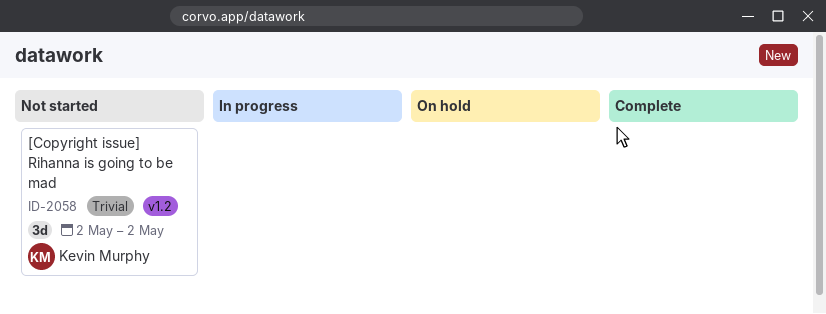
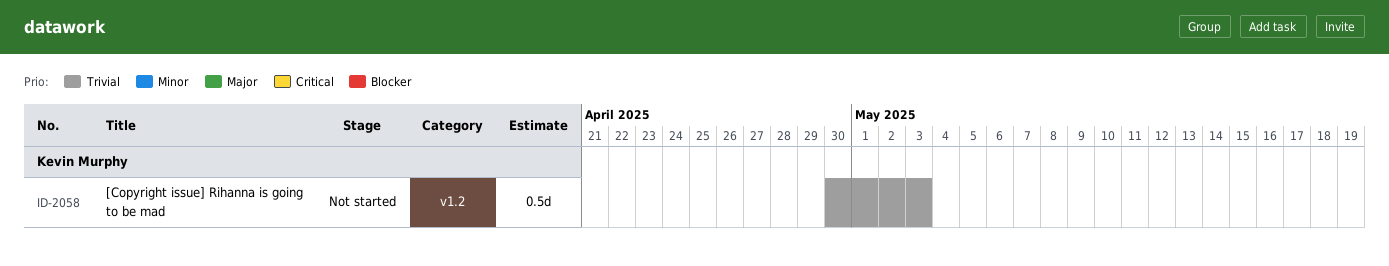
ID-2058, estimate: 3d -> 0.5d
ID-2058, start: May 2 -> Apr 30
ID-2058, due: May 2 -> May 3

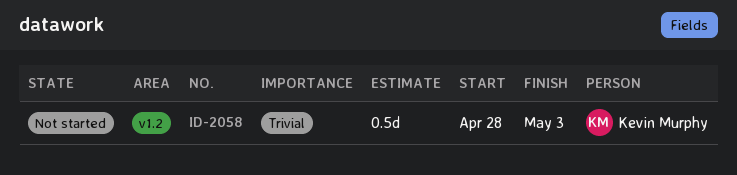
ID-2058, start: Apr 30 -> Apr 28

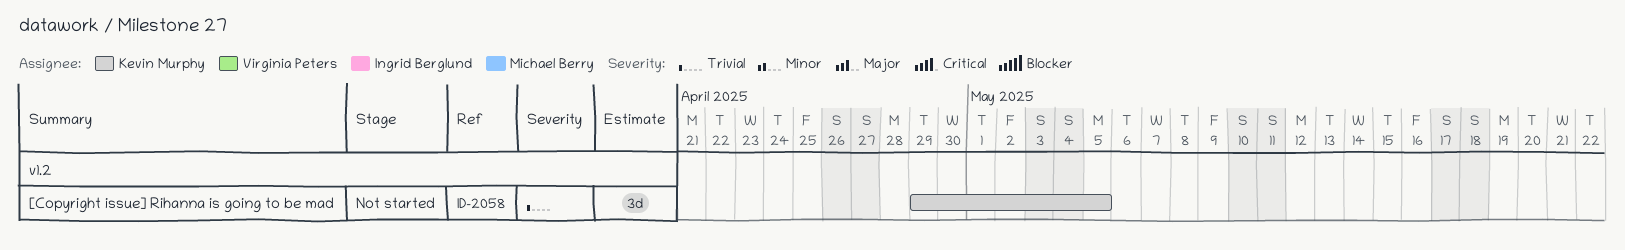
ID-2058, estimate: 0.5d -> 3d
ID-2058, start: Apr 28 -> Apr 29
ID-2058, due: May 3 -> May 5

